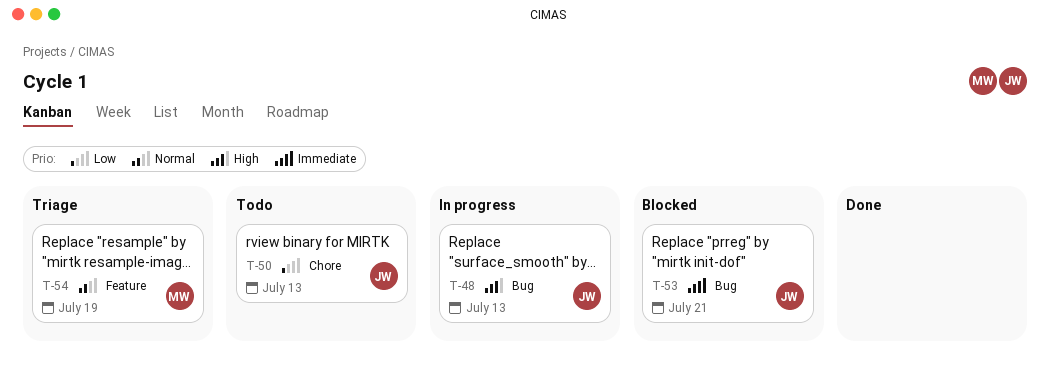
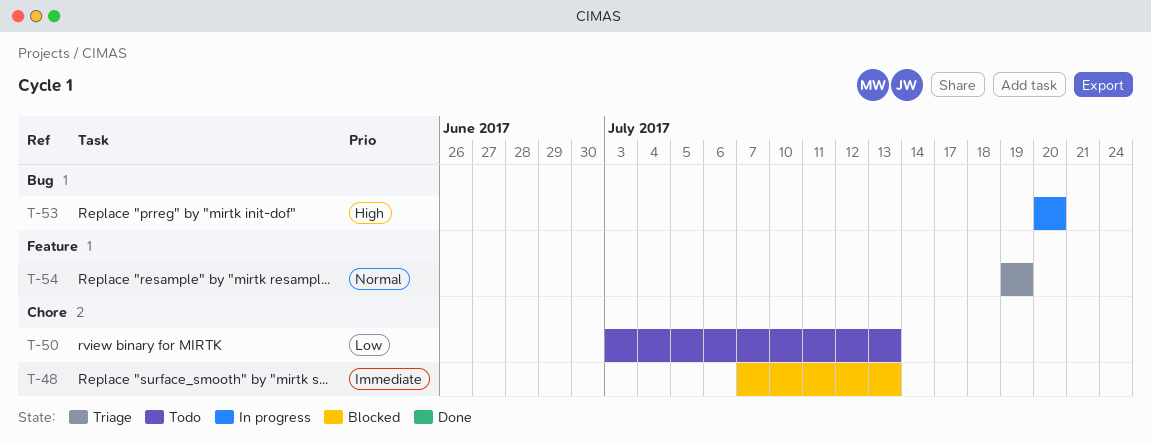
T-48, status: In progress -> Blocked
T-48, priority: High -> Immediate
T-48, label: Bug -> Chore
T-53, status: Blocked -> In progress
T-53, priority: Immediate -> High
T-53, due: Jul 21 -> Jul 20

